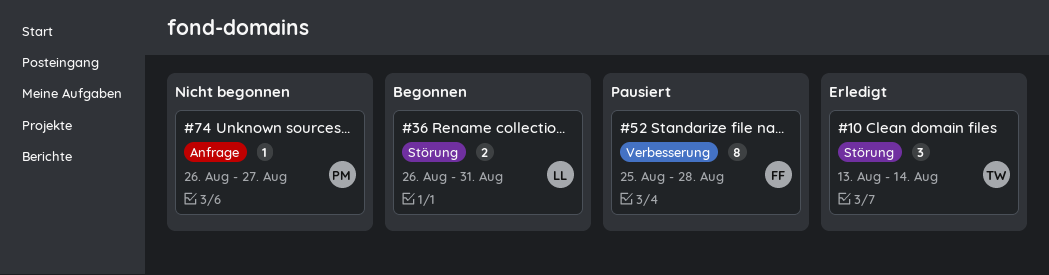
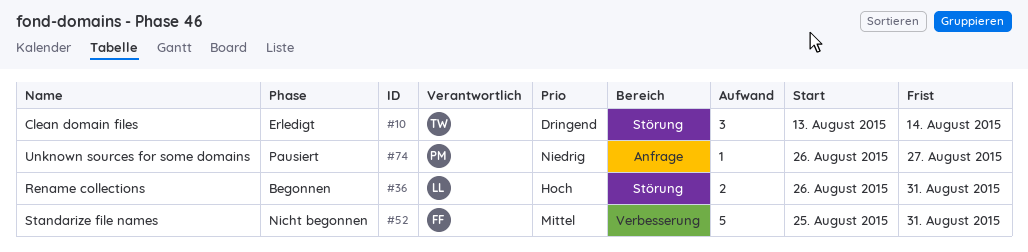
#52, status: Pausiert -> Nicht begonnen
#52, estimate: 8 -> 5
#52, due: Aug 28 -> Aug 31
#74, status: Nicht begonnen -> Pausiert

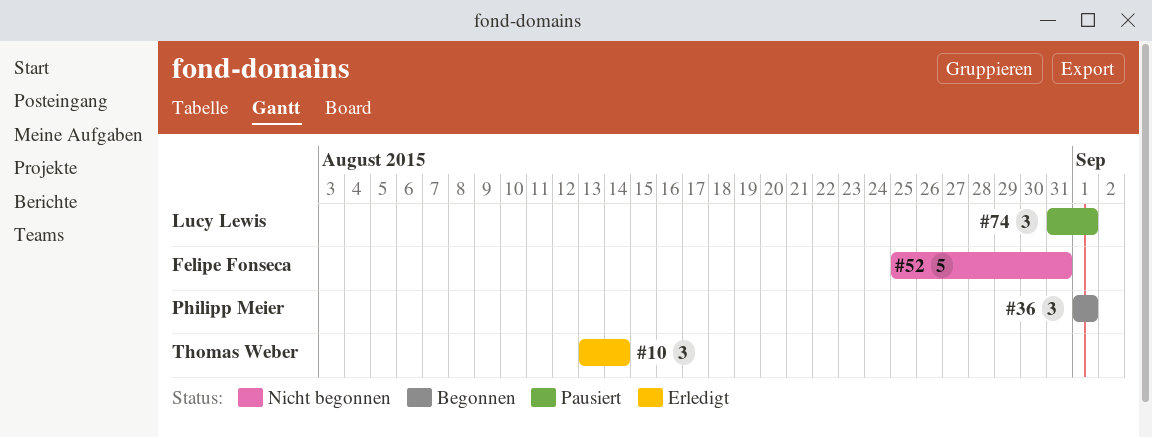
#36, owner: Lucy Lewis -> Philipp Meier
#36, estimate: 2 -> 3
#36, start: Aug 26 -> Sep 1
#36, due: Aug 31 -> Sep 1
#74, owner: Philipp Meier -> Lucy Lewis
#74, estimate: 1 -> 3
#74, start: Aug 26 -> Aug 31
#74, due: Aug 27 -> Sep 1

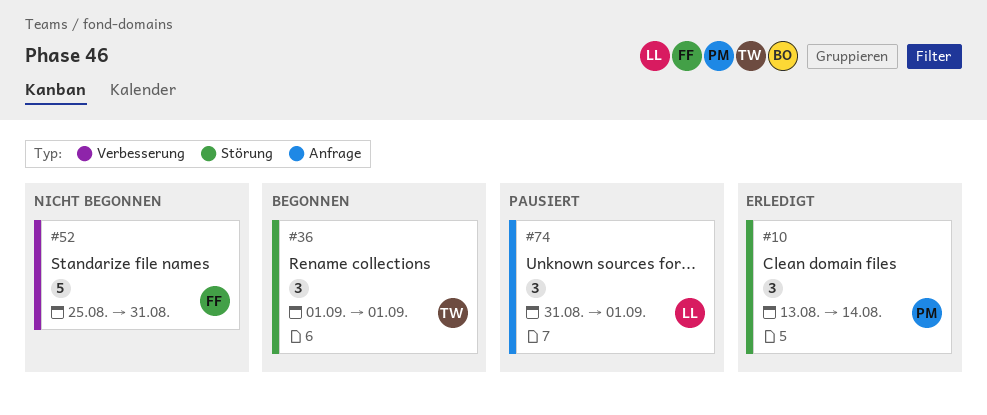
#10, owner: Thomas Weber -> Philipp Meier
#36, owner: Philipp Meier -> Thomas Weber

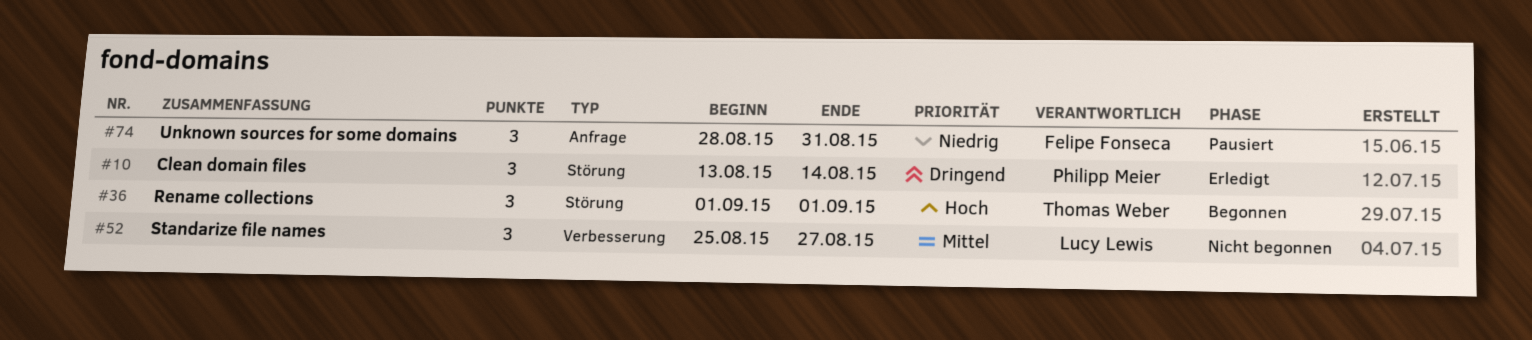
#52, owner: Felipe Fonseca -> Lucy Lewis
#52, estimate: 5 -> 3
#52, due: Aug 31 -> Aug 27
#74, owner: Lucy Lewis -> Felipe Fonseca
#74, start: Aug 31 -> Aug 28
#74, due: Sep 1 -> Aug 31

